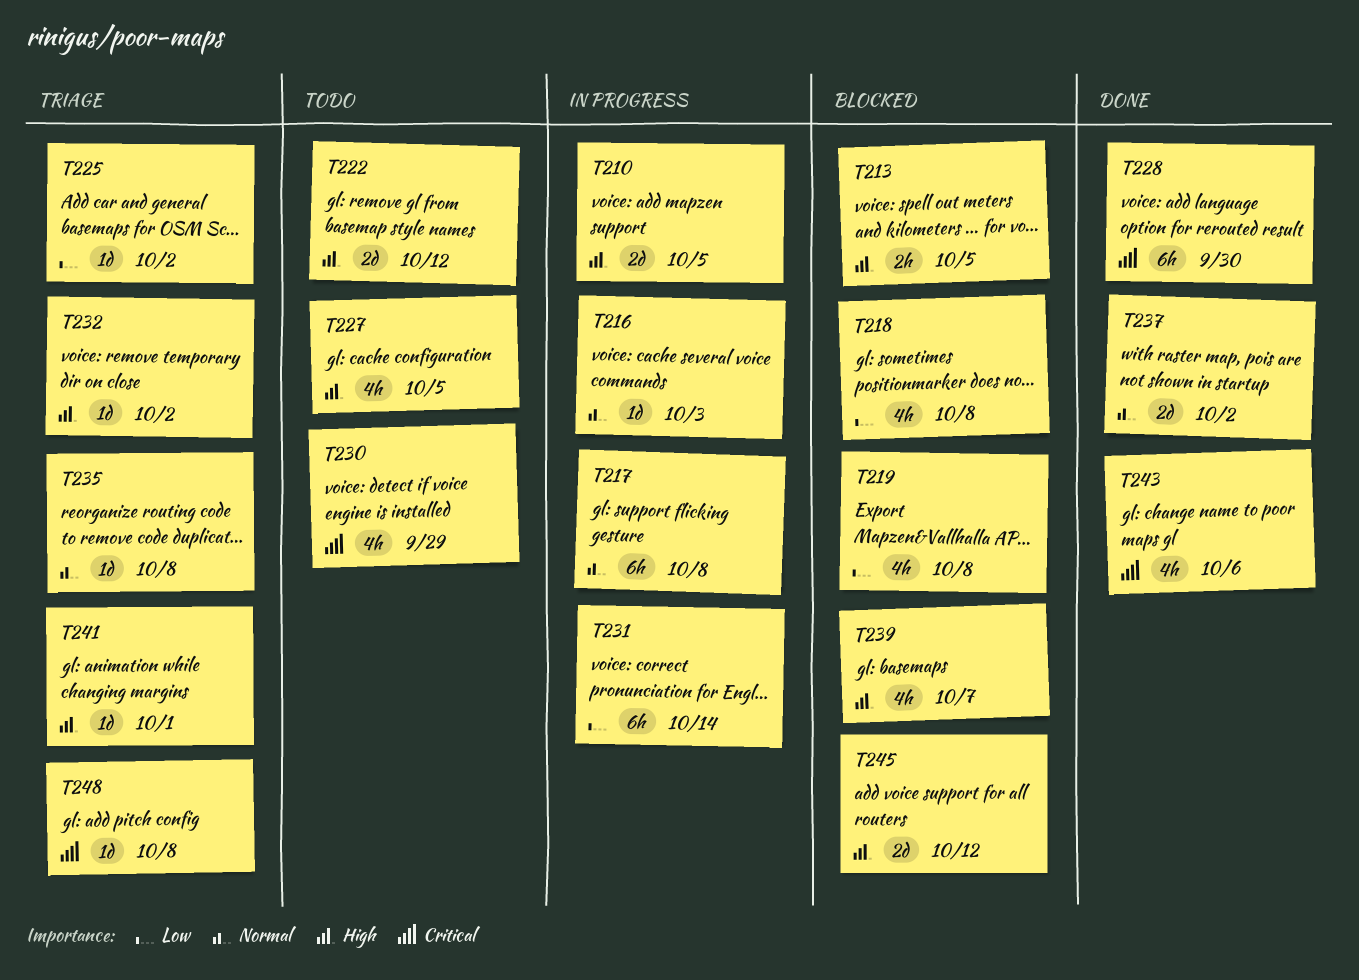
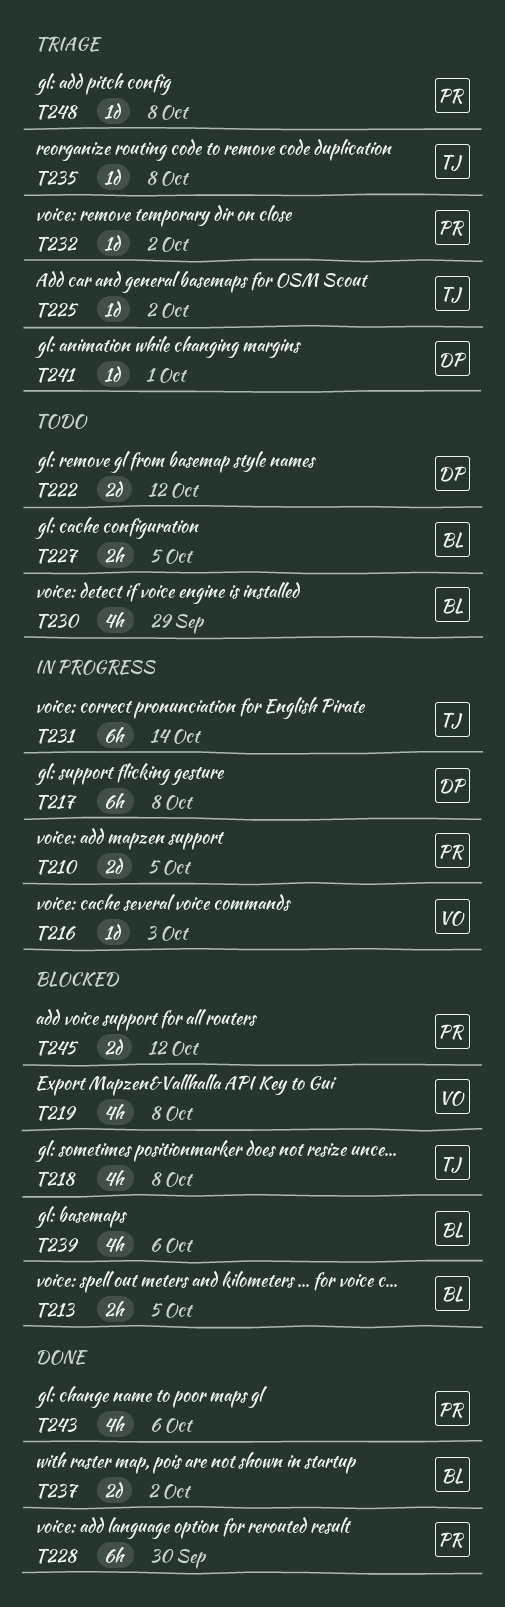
T227, estimate: 4h -> 2h
T239, due: Oct 7 -> Oct 6

